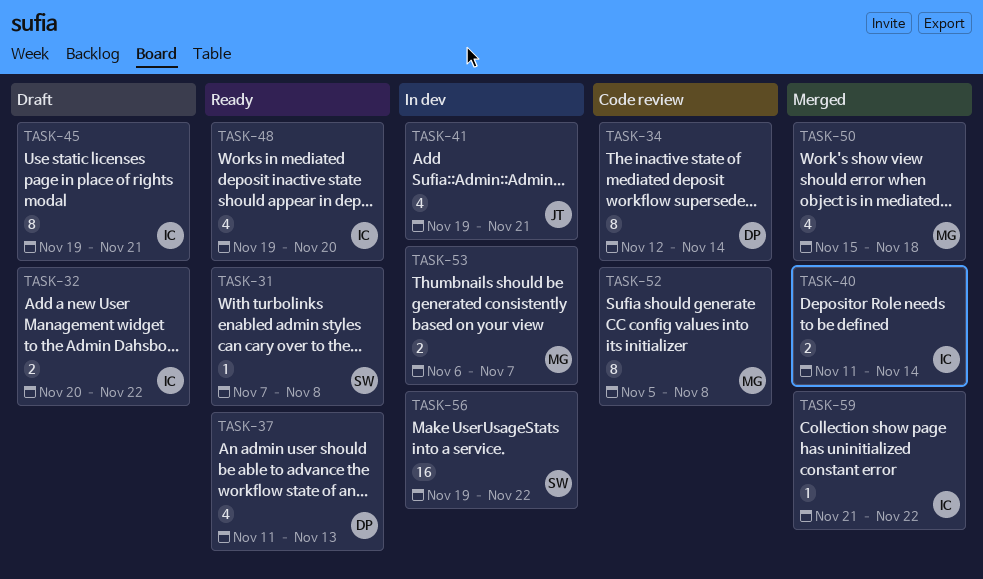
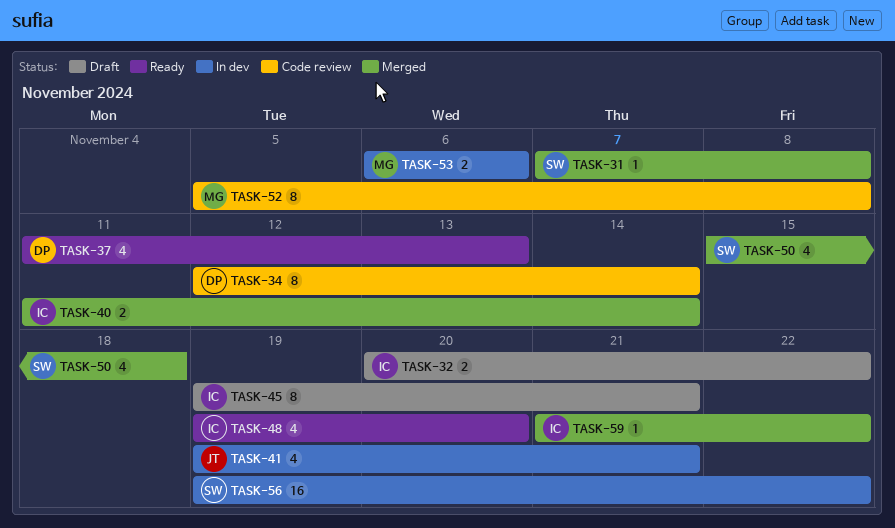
TASK-31, status: Ready -> Merged
TASK-50, owner: MG -> SW
TASK-53, due: Nov 7 -> Nov 6

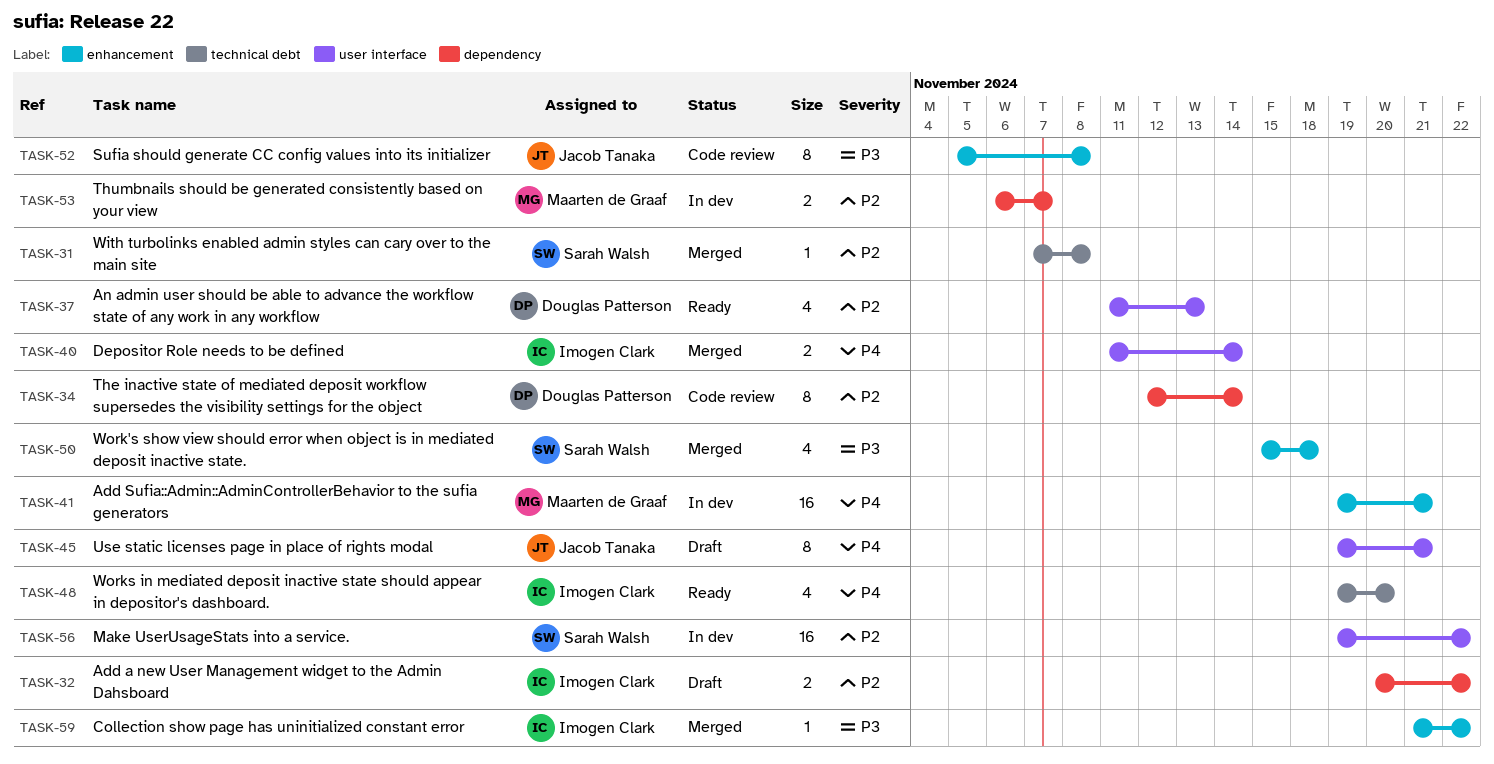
TASK-41, owner: Jacob Tanaka -> Maarten de Graaf
TASK-41, estimate: 4 -> 16
TASK-45, owner: Imogen Clark -> Jacob Tanaka
TASK-52, owner: Maarten de Graaf -> Jacob Tanaka
TASK-53, due: Nov 6 -> Nov 7

